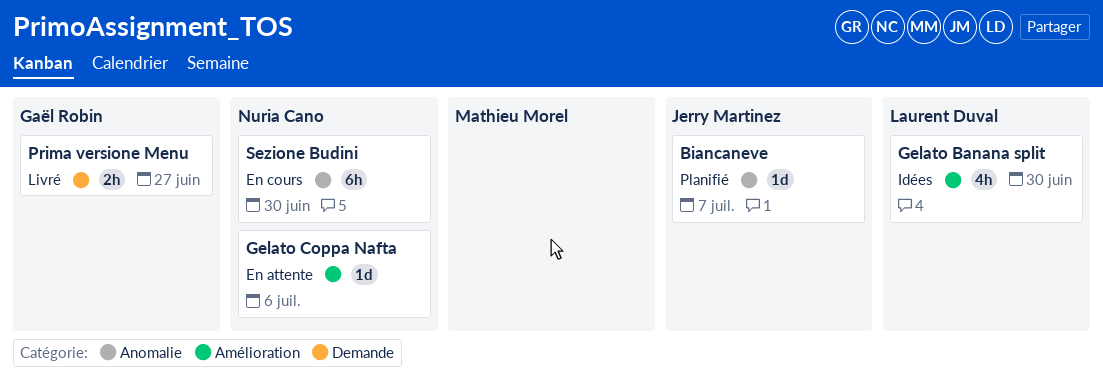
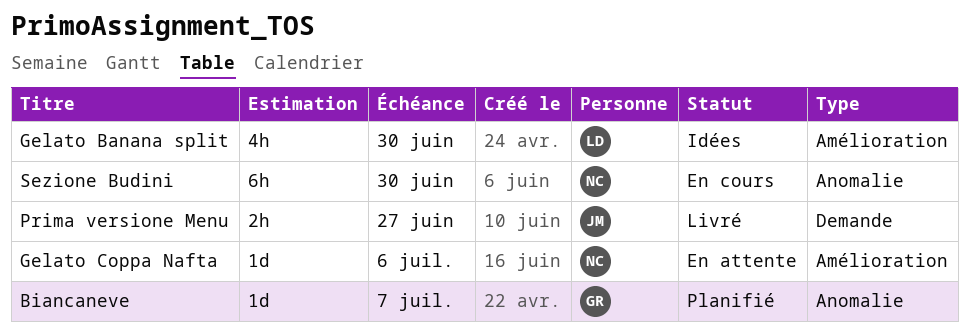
Biancaneve, owner: Jerry Martinez -> Gaël Robin
Prima versione Menu, owner: Gaël Robin -> Jerry Martinez

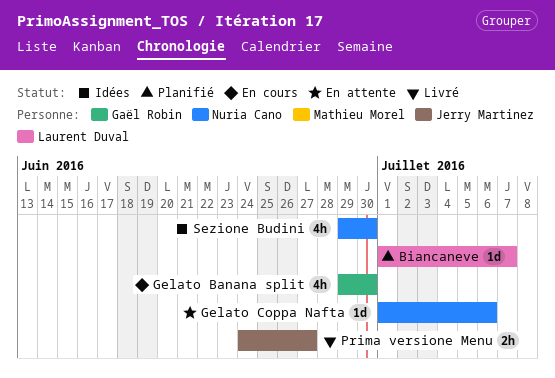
Biancaneve, owner: Gaël Robin -> Laurent Duval
Gelato Banana split, status: Idées -> En cours
Gelato Banana split, owner: Laurent Duval -> Gaël Robin
Sezione Budini, status: En cours -> Idées
Sezione Budini, estimate: 6h -> 4h

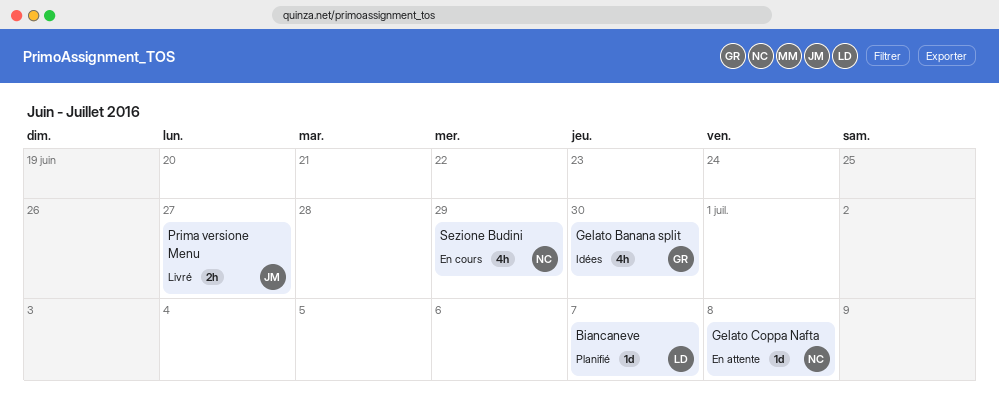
Gelato Banana split, status: En cours -> Idées
Gelato Coppa Nafta, due: Jul 6 -> Jul 8
Sezione Budini, status: Idées -> En cours
Sezione Budini, due: Jun 30 -> Jun 29

